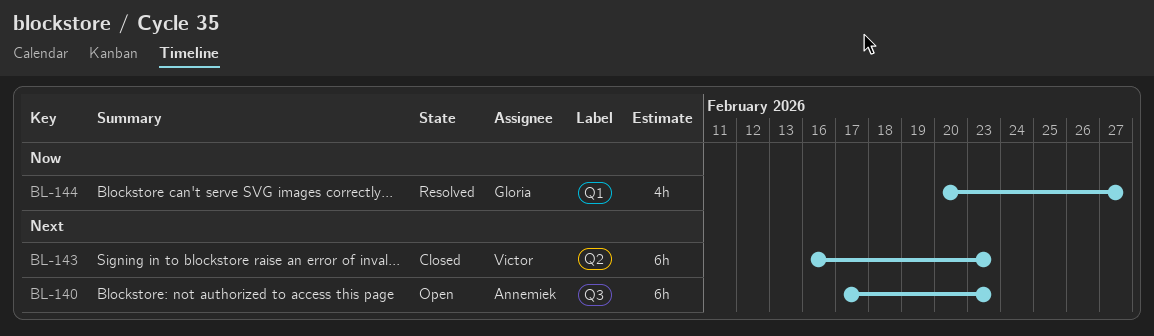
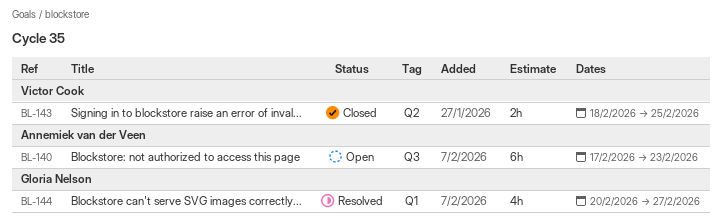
BL-143, estimate: 6h -> 2h
BL-143, start: Feb 16 -> Feb 18
BL-143, due: Feb 23 -> Feb 25

